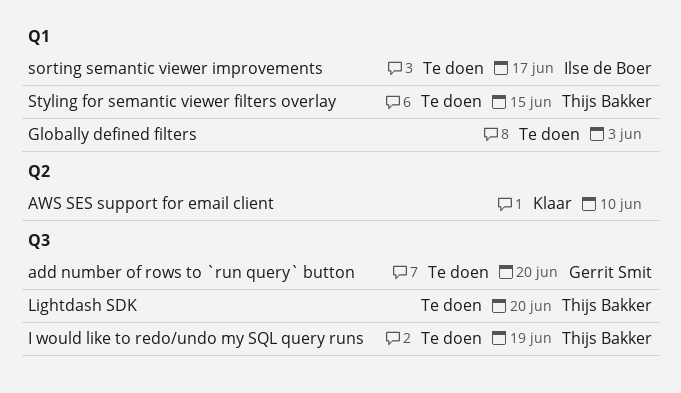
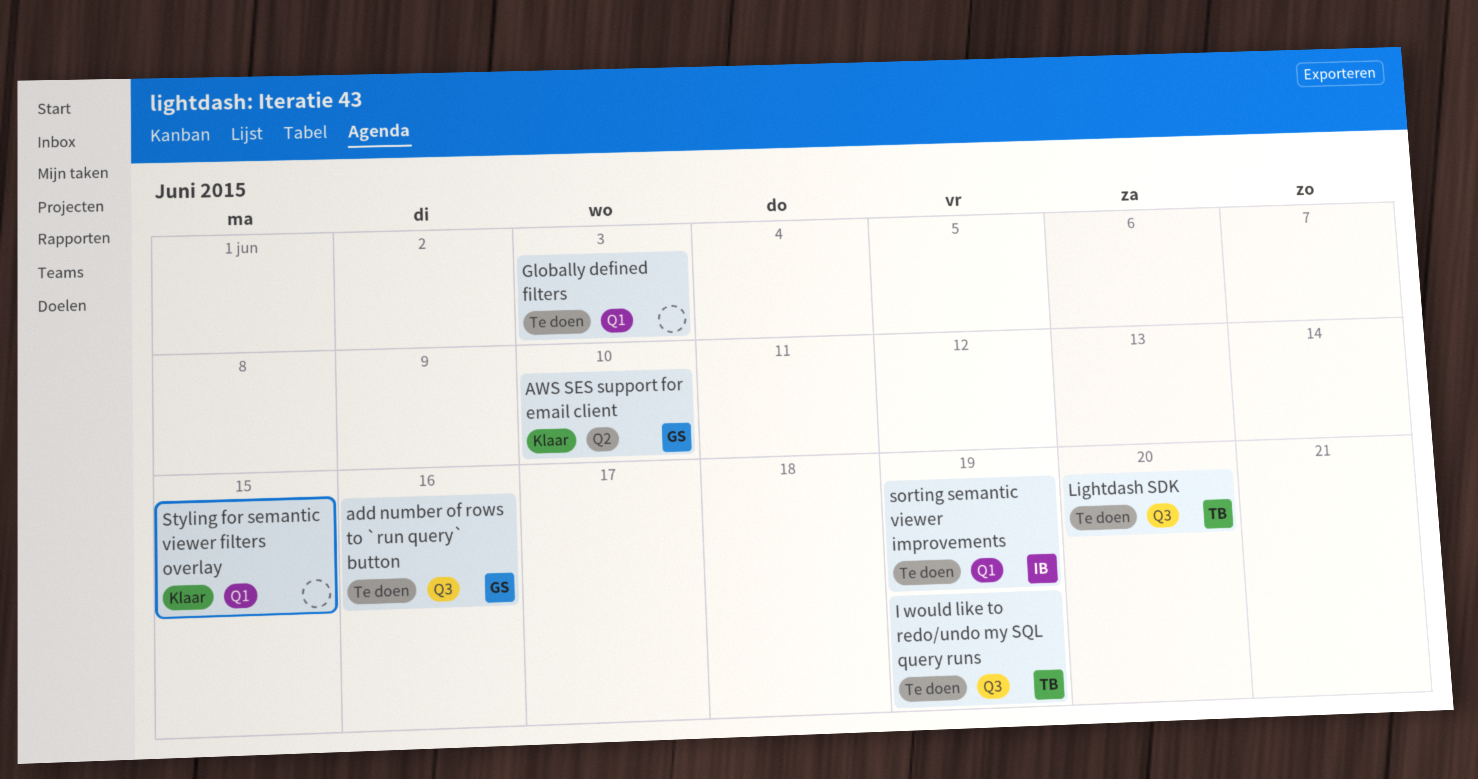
add number of rows to `run query` button, due: Jun 20 -> Jun 16
AWS SES support for email client, owner: none -> Gerrit Smit
sorting semantic viewer improvements, due: Jun 17 -> Jun 19
Styling for semantic viewer filters overlay, status: Te doen -> Klaar
Styling for semantic viewer filters overlay, owner: Thijs Bakker -> none

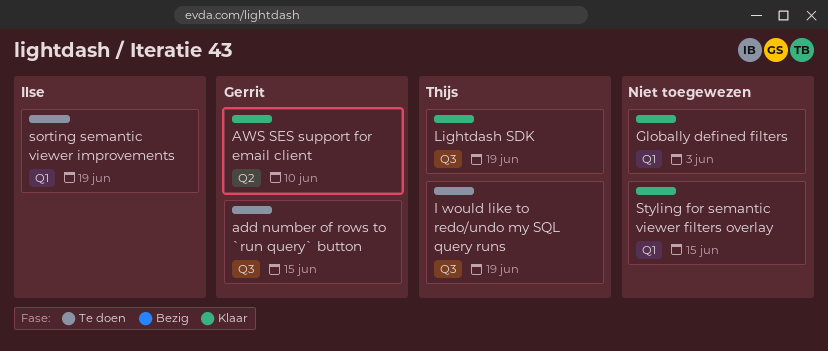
add number of rows to `run query` button, due: Jun 16 -> Jun 15
Globally defined filters, status: Te doen -> Klaar
Lightdash SDK, status: Te doen -> Klaar
Lightdash SDK, due: Jun 20 -> Jun 19

